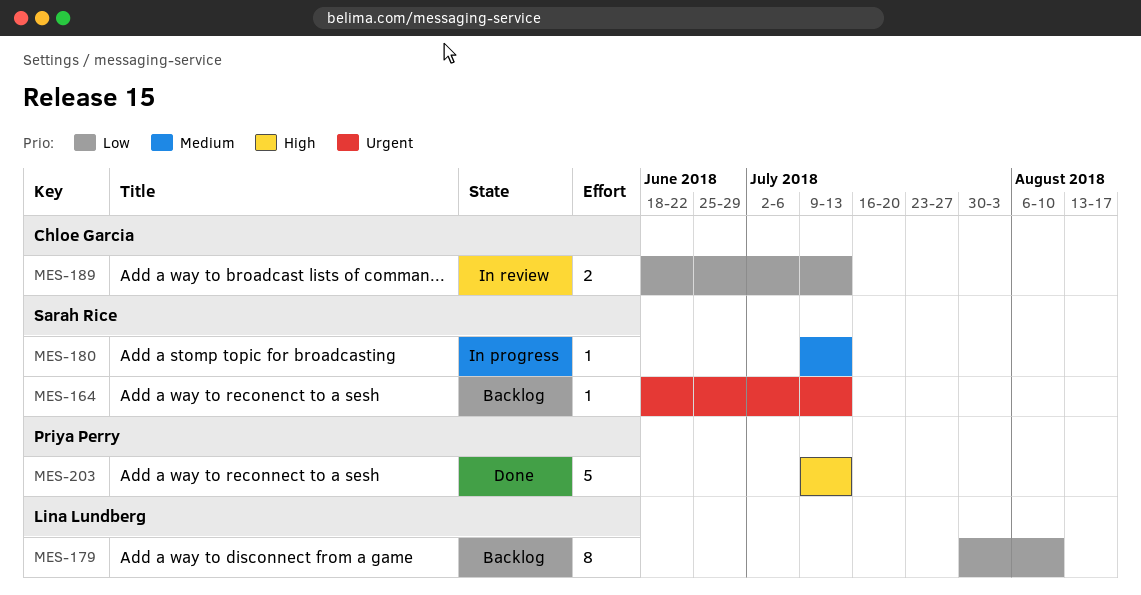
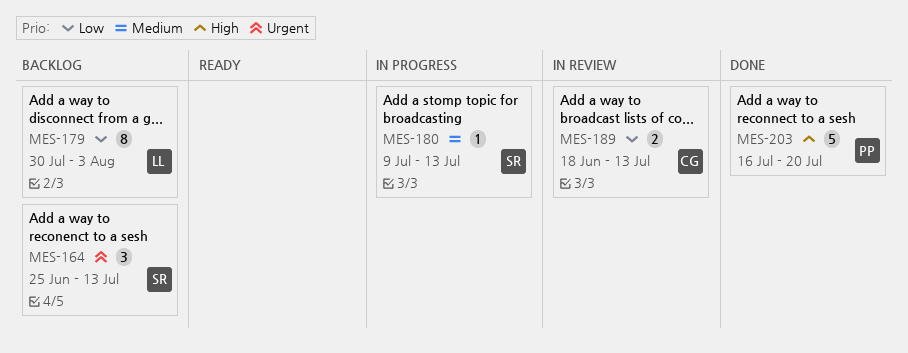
MES-164, estimate: 1 -> 3
MES-164, start: Jun 18 -> Jun 25
MES-179, due: Aug 10 -> Aug 3
MES-203, start: Jul 9 -> Jul 16
MES-203, due: Jul 13 -> Jul 20

